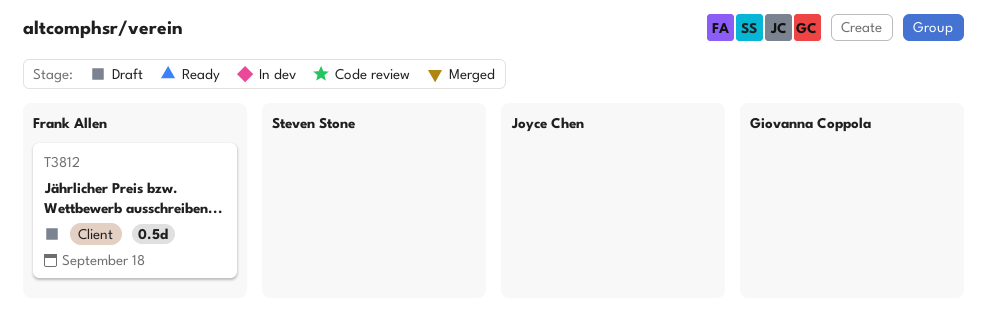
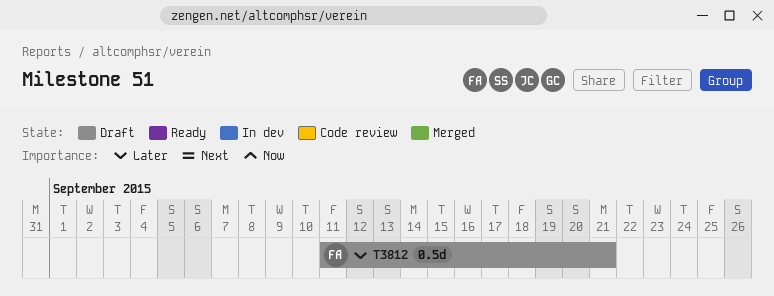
T3812, due: Sep 18 -> Sep 21

